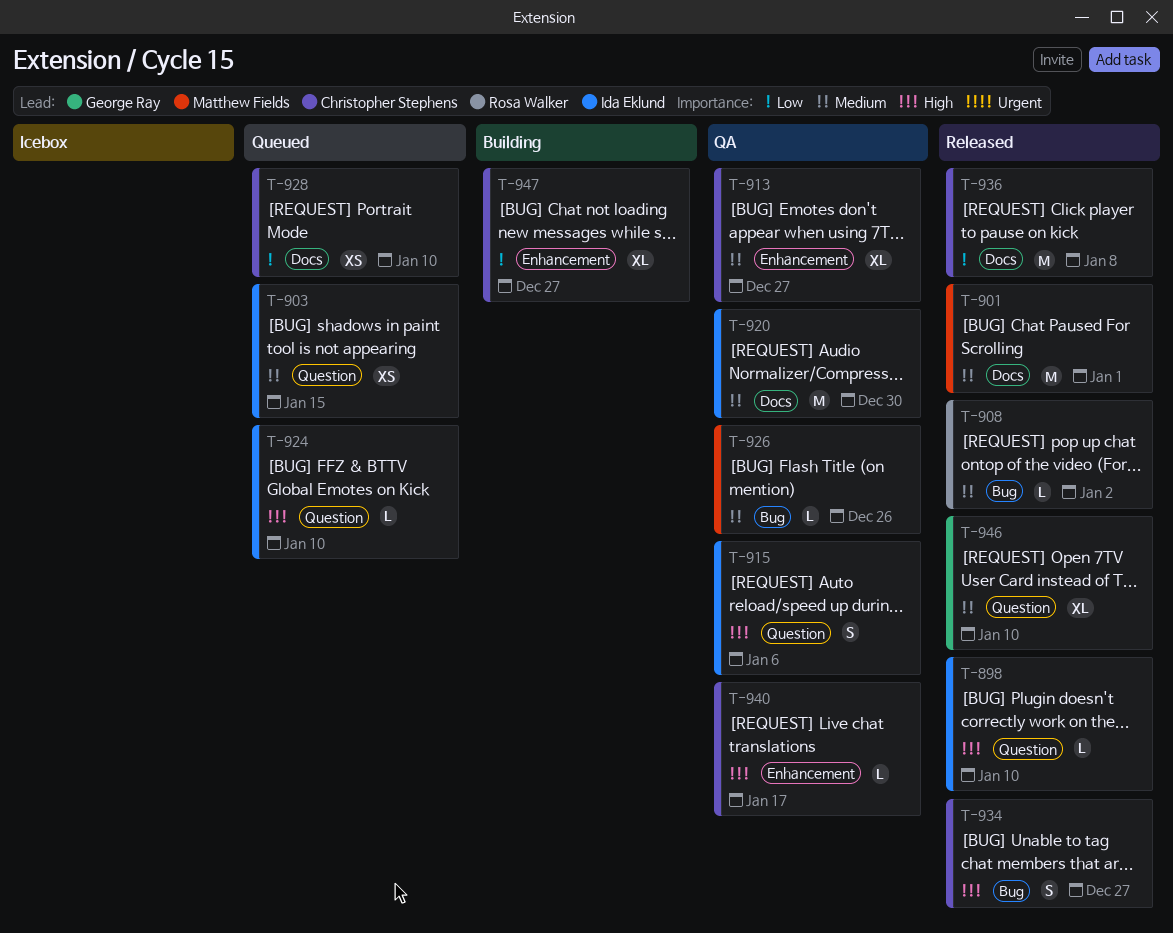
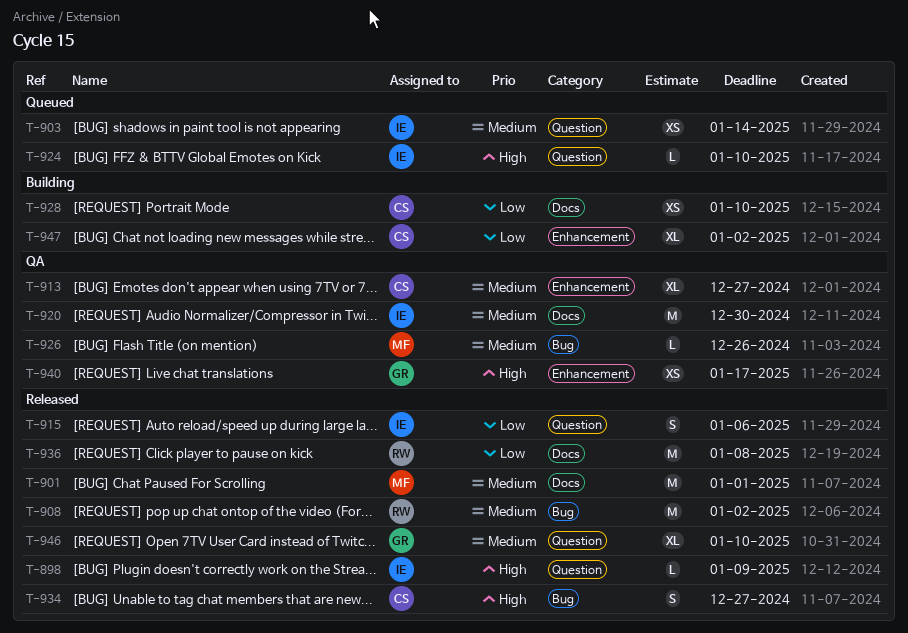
T-898, due: Jan 10 -> Jan 9
T-903, due: Jan 15 -> Jan 14
T-908, estimate: L -> M
T-915, status: QA -> Released
T-915, priority: High -> Low
T-928, status: Queued -> Building
T-936, owner: Christopher Stephens -> Rosa Walker
T-940, owner: Christopher Stephens -> George Ray
T-940, estimate: L -> XS
T-947, due: Dec 27 -> Jan 2

